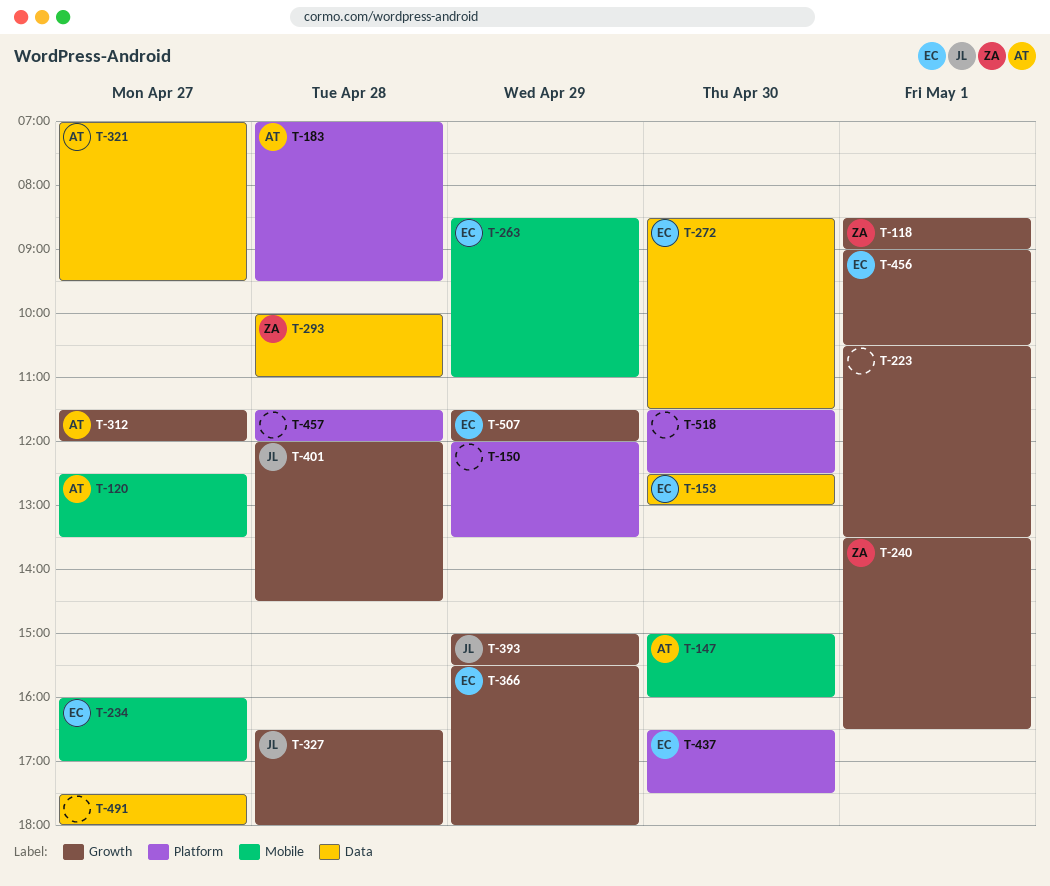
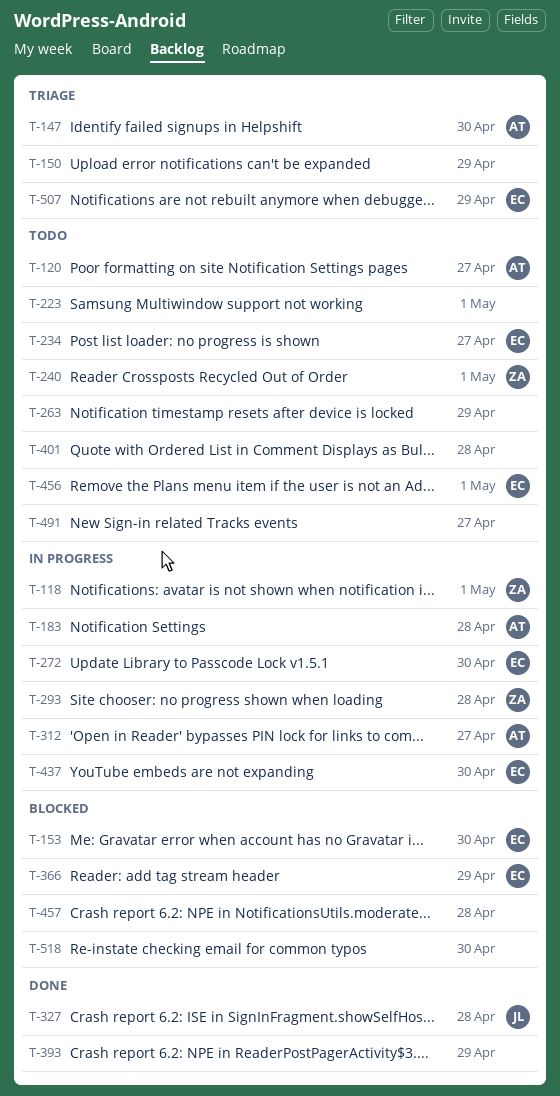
T-263, owner: EC -> none
T-321: present -> none
T-393, owner: JL -> none
T-401, owner: JL -> none

